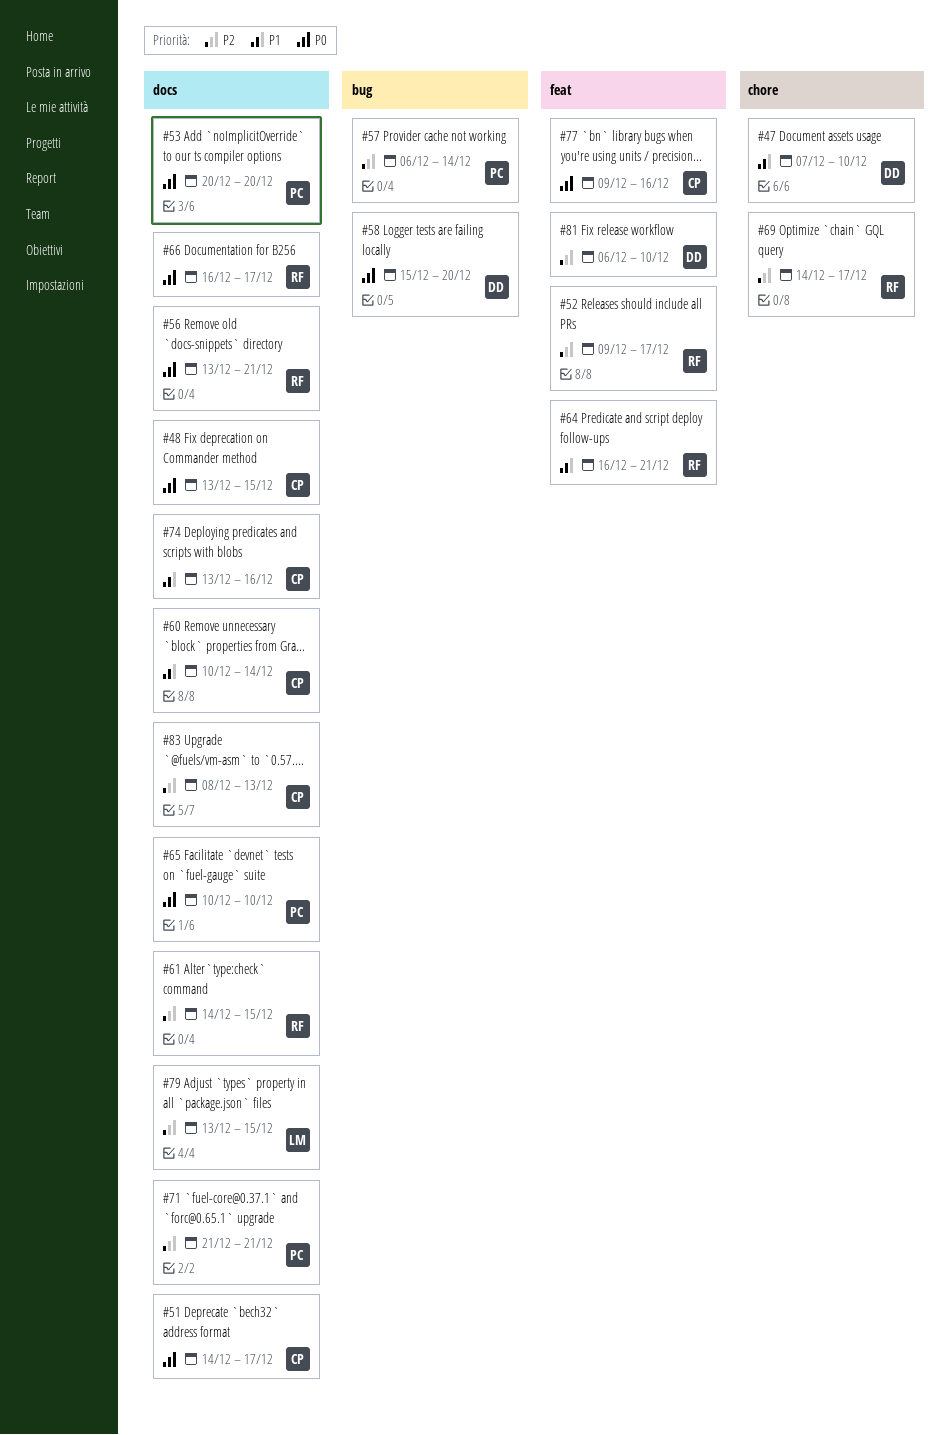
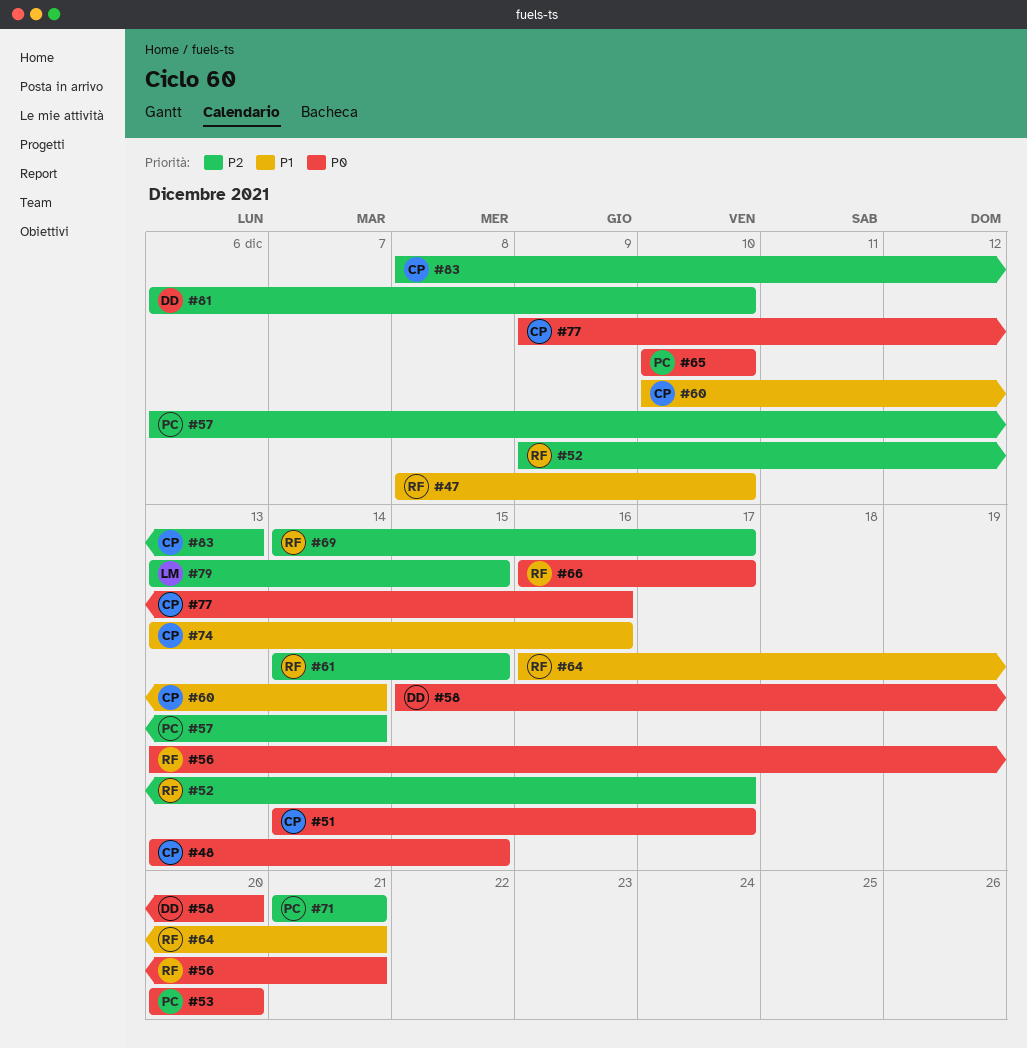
#47, owner: DD -> RF
#47, start: Dec 7 -> Dec 8

